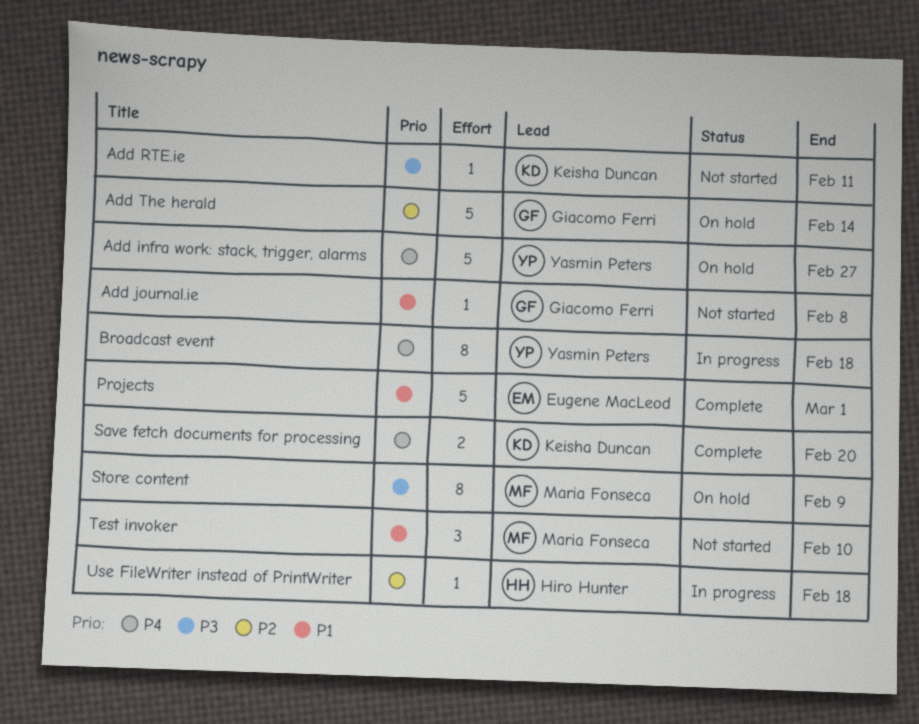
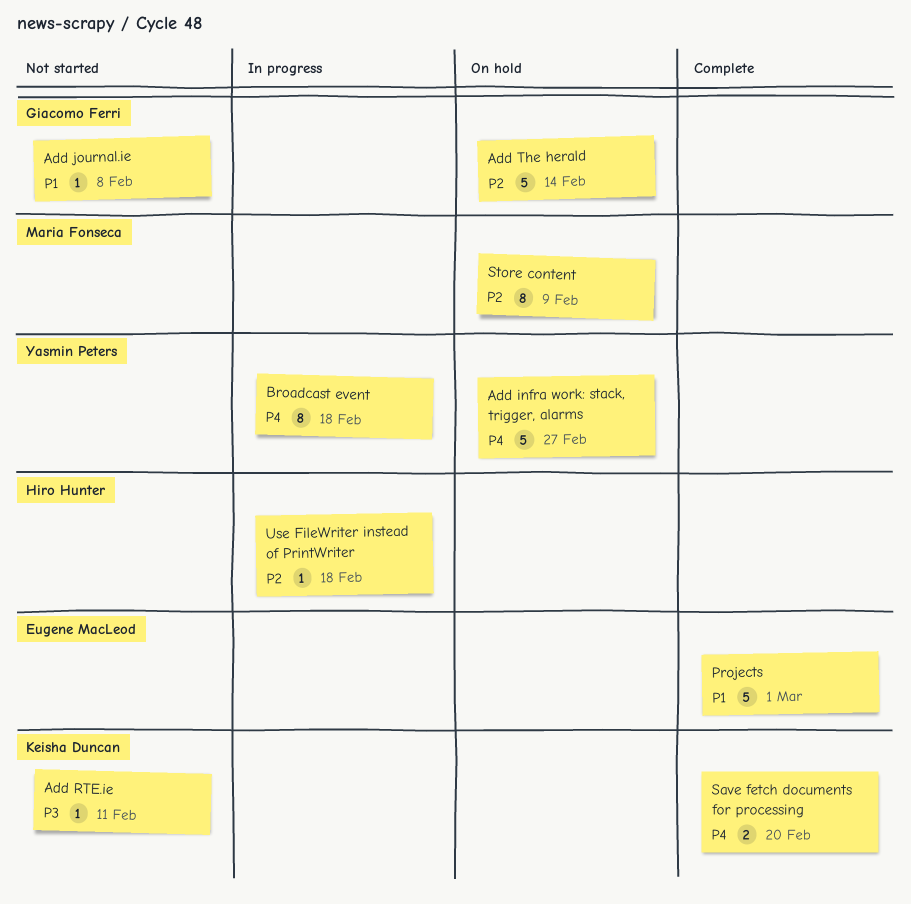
Store content, priority: P3 -> P2
Test invoker: present -> none

